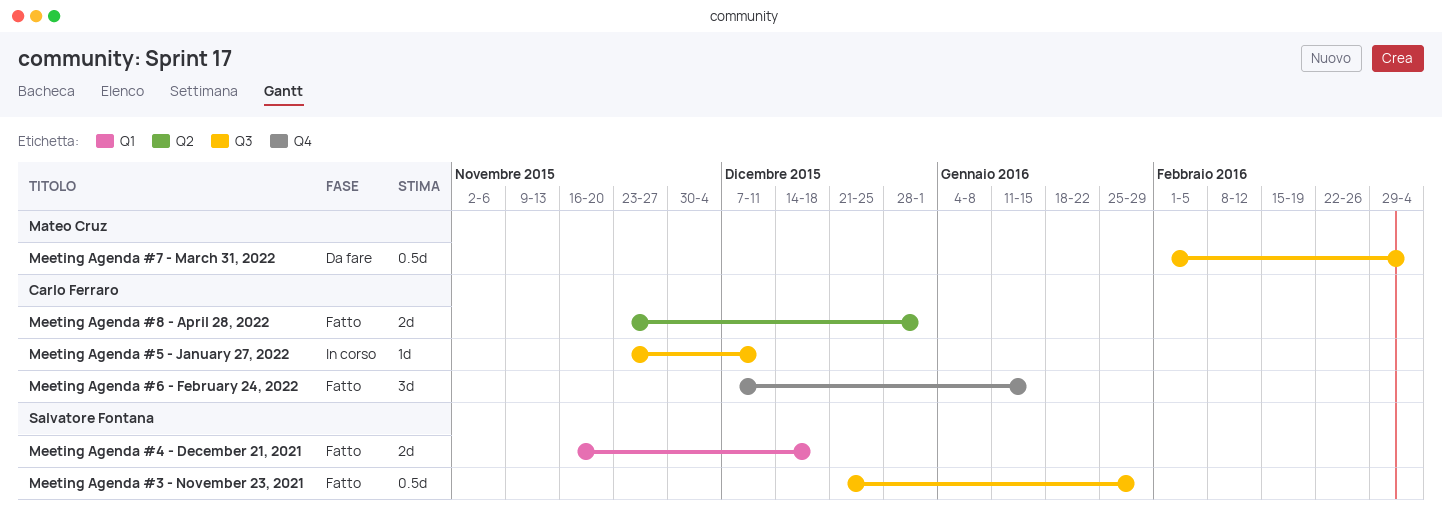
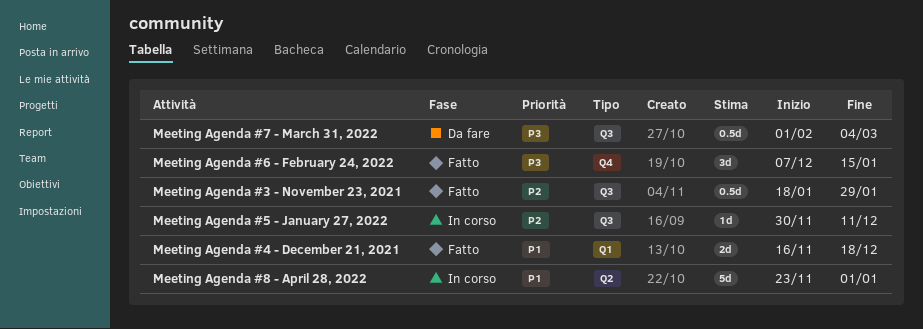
Meeting Agenda #3 - November 23, 2021, start: Dec 21 -> Jan 18
Meeting Agenda #5 - January 27, 2022, start: Nov 23 -> Nov 30
Meeting Agenda #8 - April 28, 2022, status: Fatto -> In corso
Meeting Agenda #8 - April 28, 2022, estimate: 2d -> 5d

